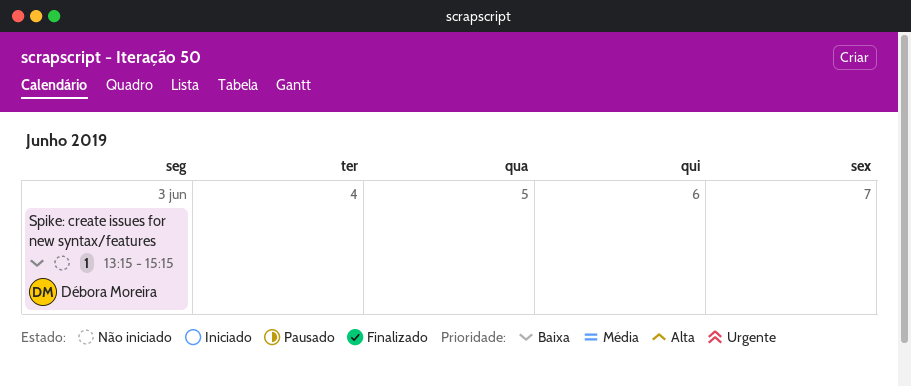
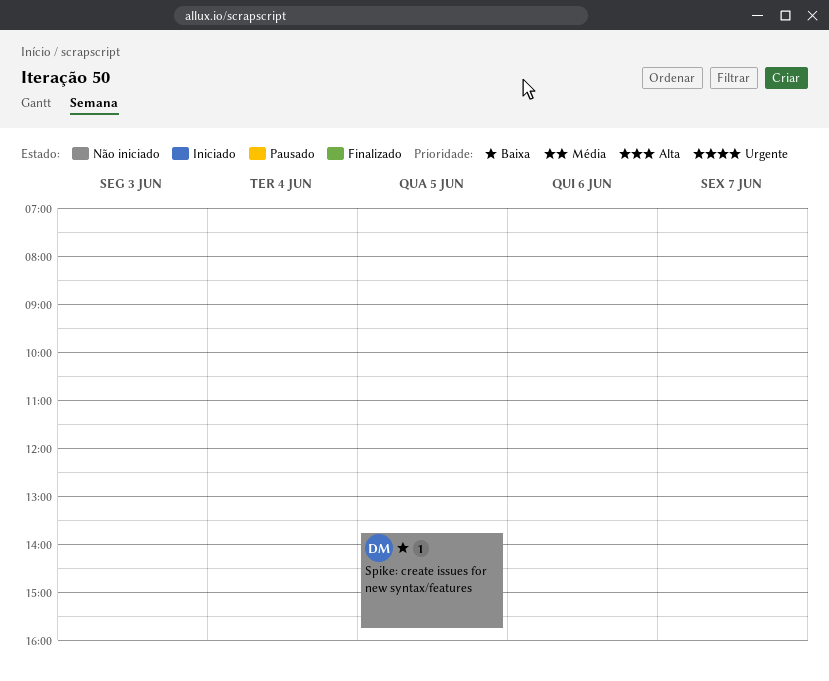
Spike: create issues for new syntax/features, day: Jun 3 -> Jun 5
Spike: create issues for new syntax/features, begins: 13:15 -> 13:45
Spike: create issues for new syntax/features, ends: 15:15 -> 15:45

